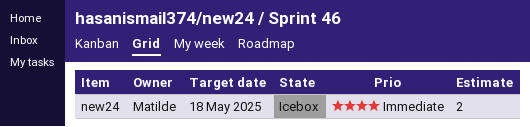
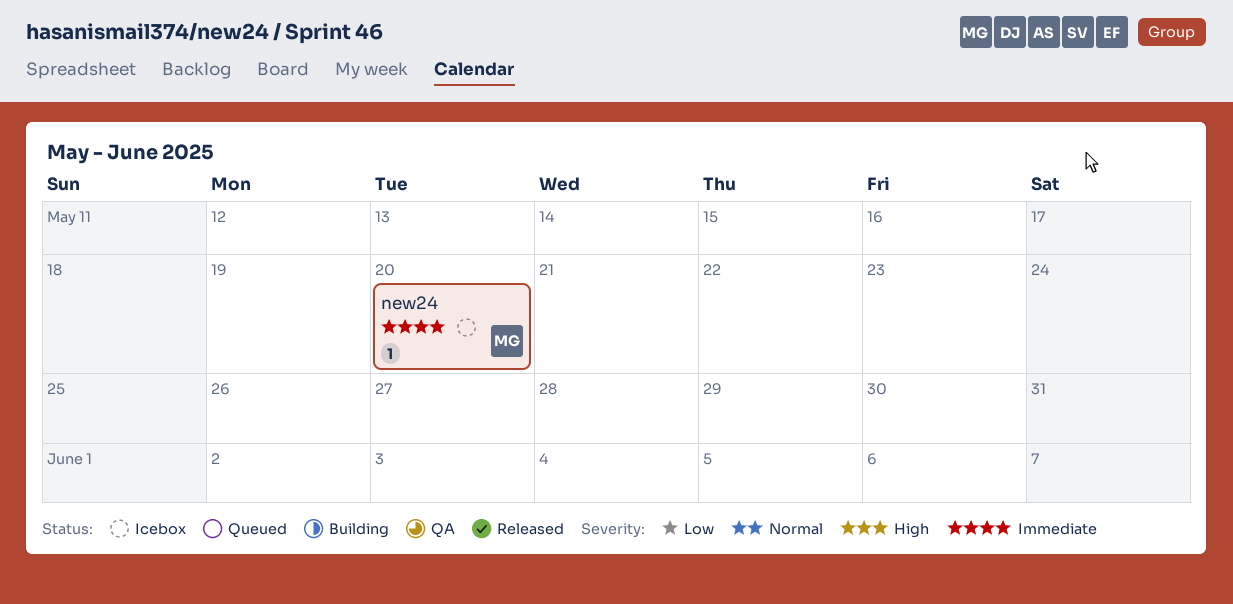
new24, estimate: 2 -> 1
new24, due: May 18 -> May 20

